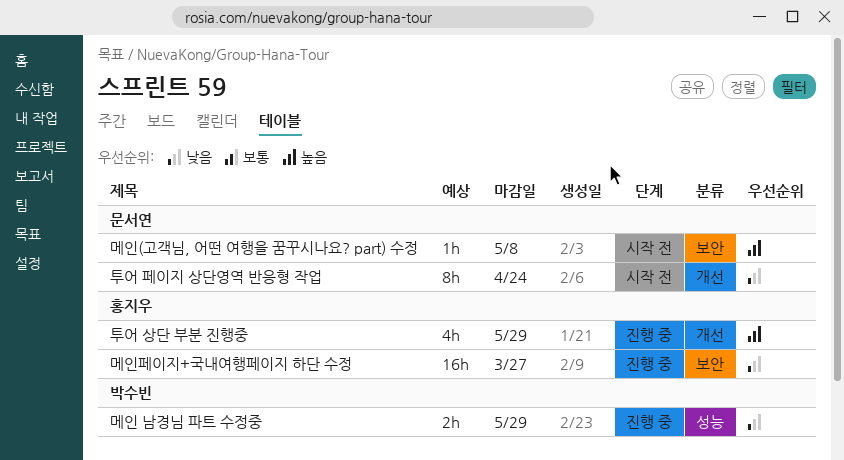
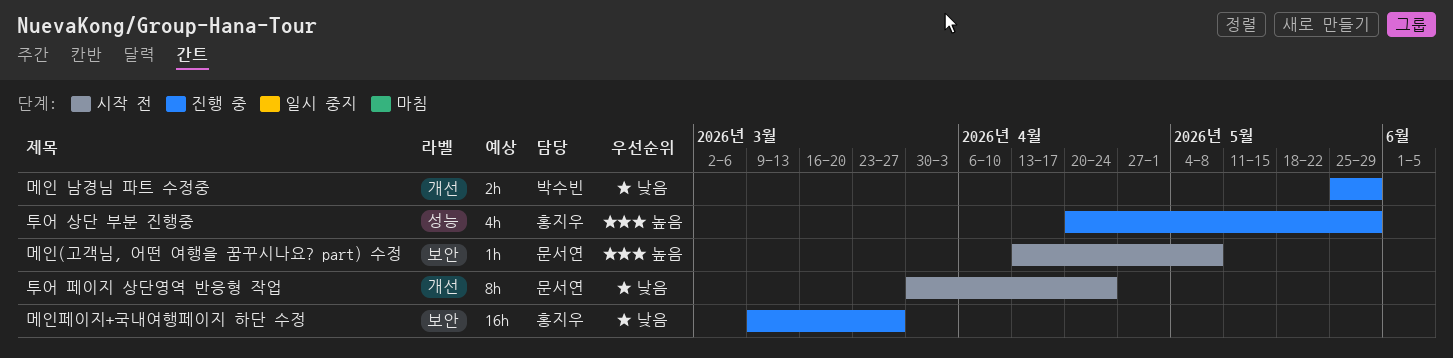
메인 남경님 파트 수정중, label: 성능 -> 개선
투어 상단 부분 진행중, label: 개선 -> 성능

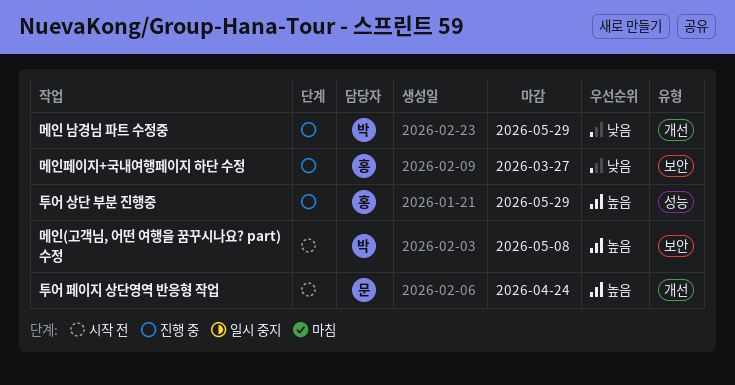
메인(고객님, 어떤 여행을 꿈꾸시나요? part) 수정, owner: 문서연 -> 박수빈
투어 페이지 상단영역 반응형 작업, priority: 낮음 -> 높음

